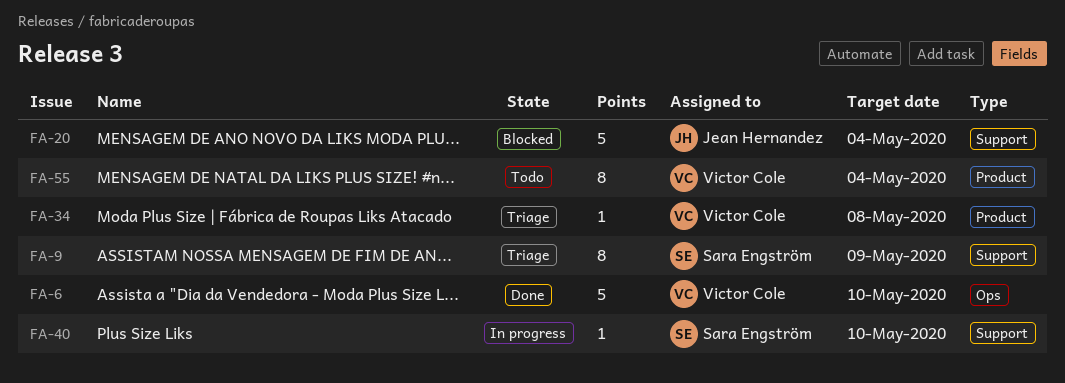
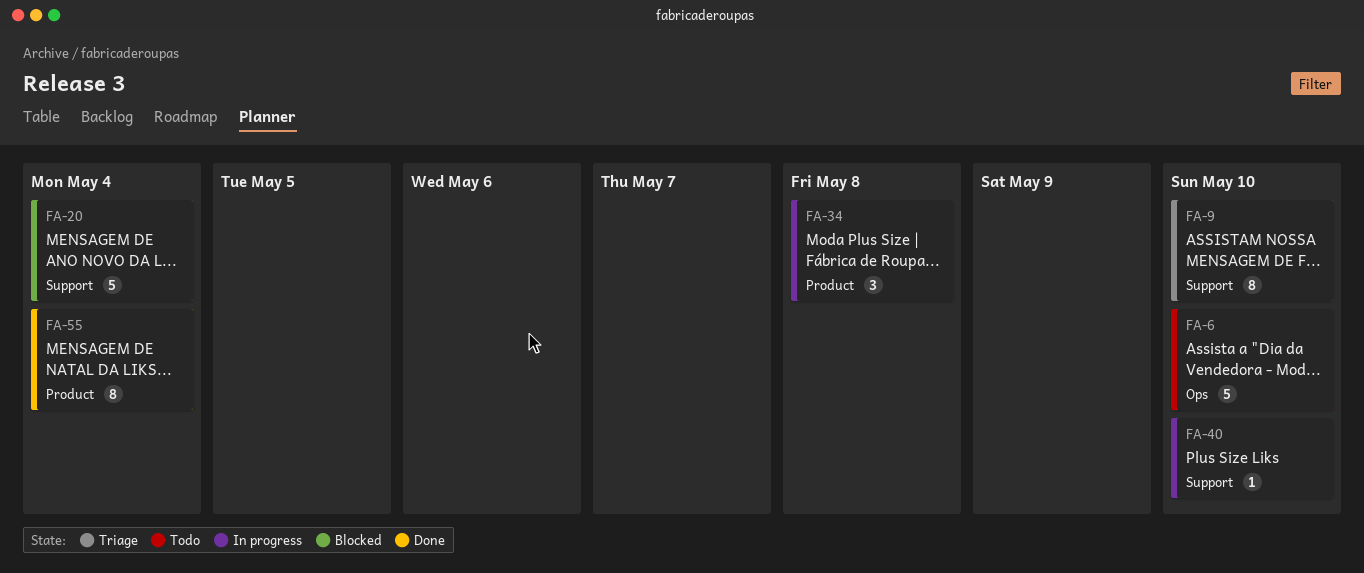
FA-6, status: Done -> Todo
FA-9, due: May 9 -> May 10
FA-34, status: Triage -> In progress
FA-34, estimate: 1 -> 3
FA-55, status: Todo -> Done

